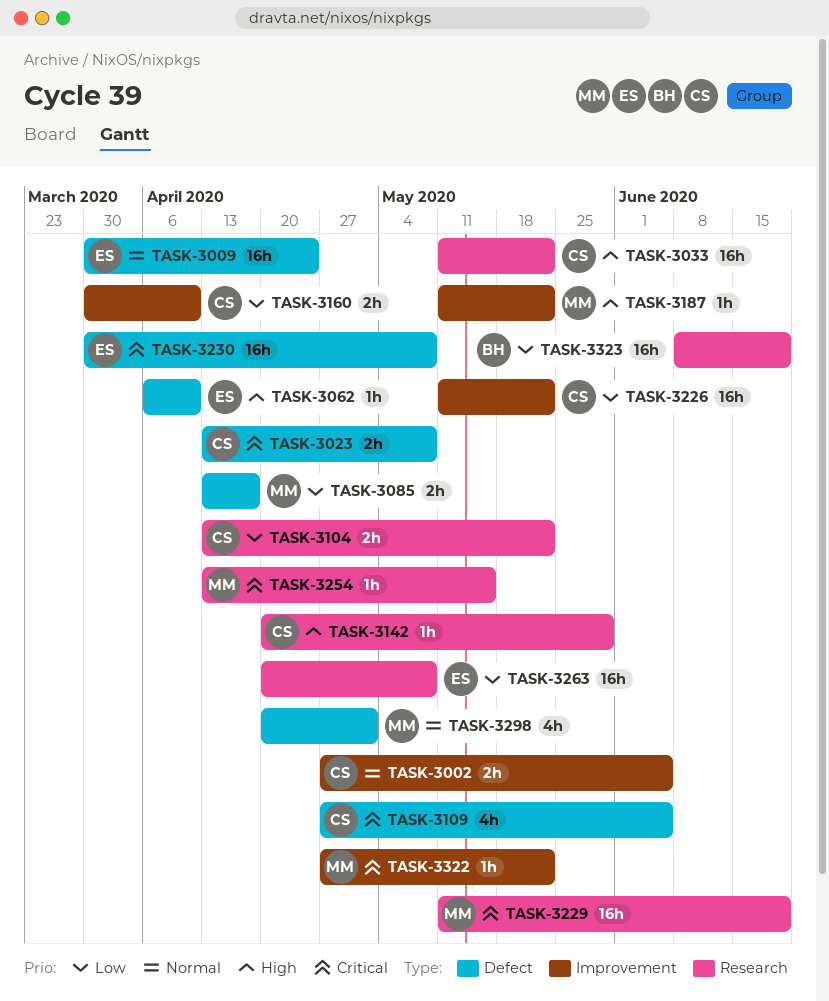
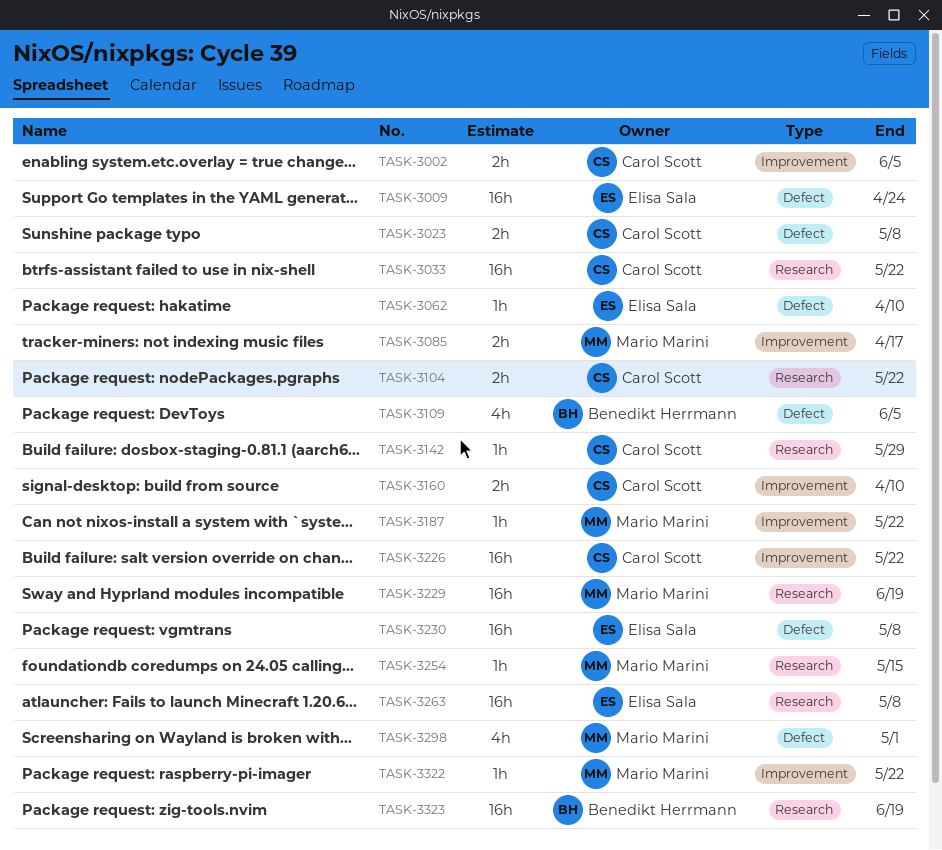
TASK-3085, label: Defect -> Improvement
TASK-3109, owner: Carol Scott -> Benedikt Herrmann

